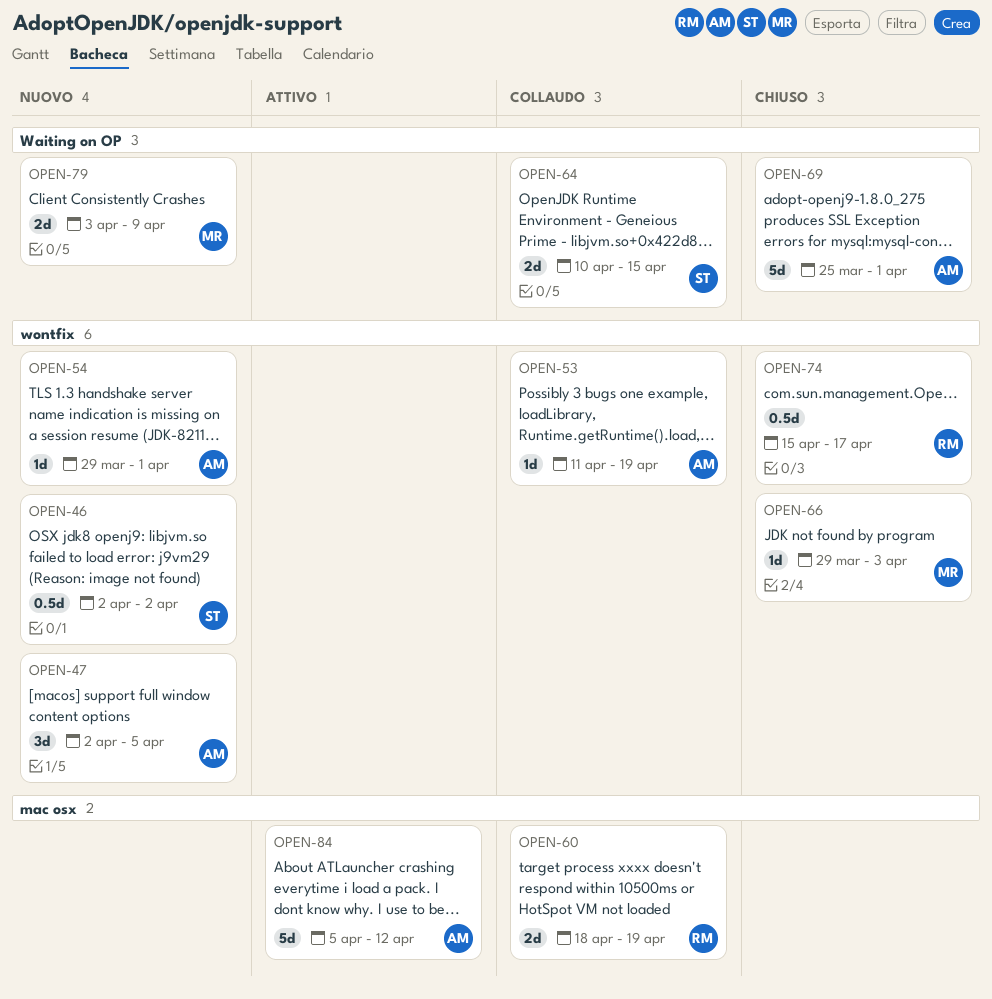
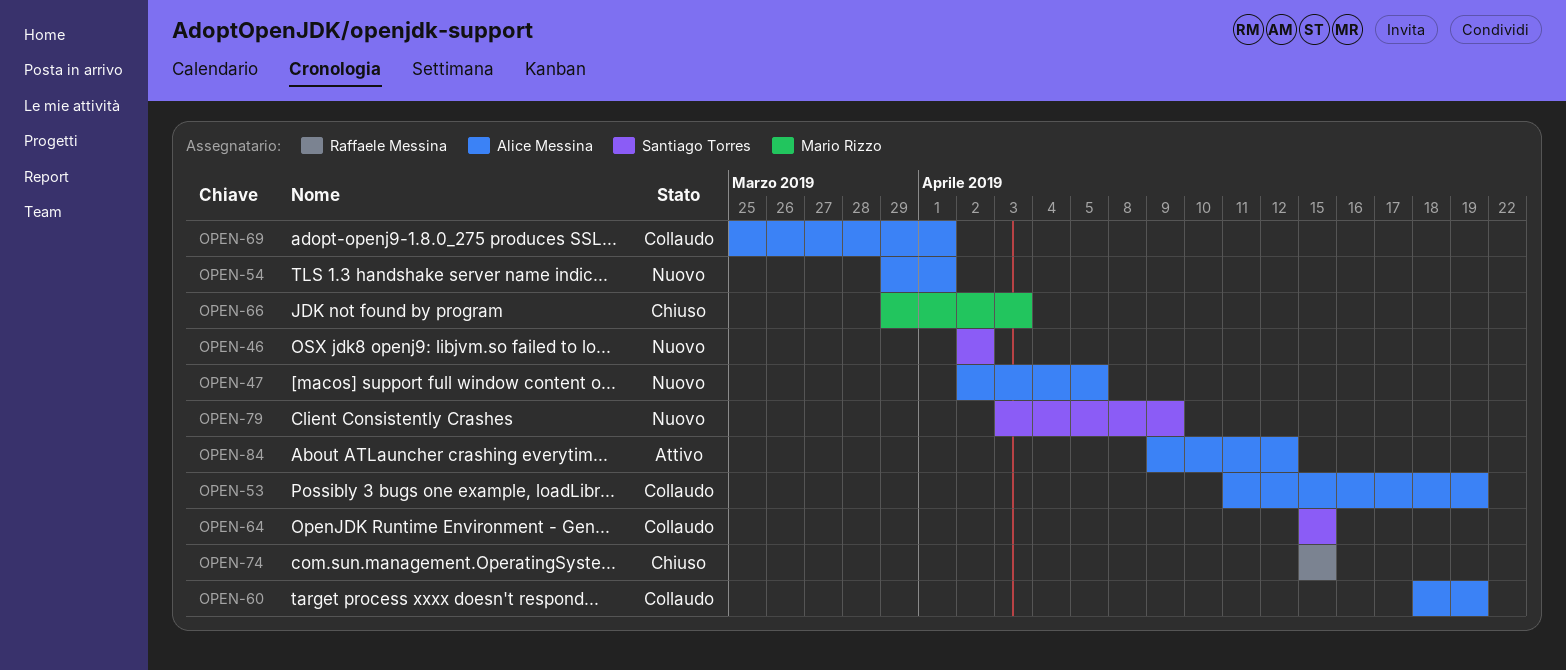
OPEN-60, owner: Raffaele Messina -> Alice Messina
OPEN-64, start: Apr 10 -> Apr 15
OPEN-69, status: Chiuso -> Collaudo
OPEN-74, due: Apr 17 -> Apr 15
OPEN-79, owner: Mario Rizzo -> Santiago Torres
OPEN-84, start: Apr 5 -> Apr 9

